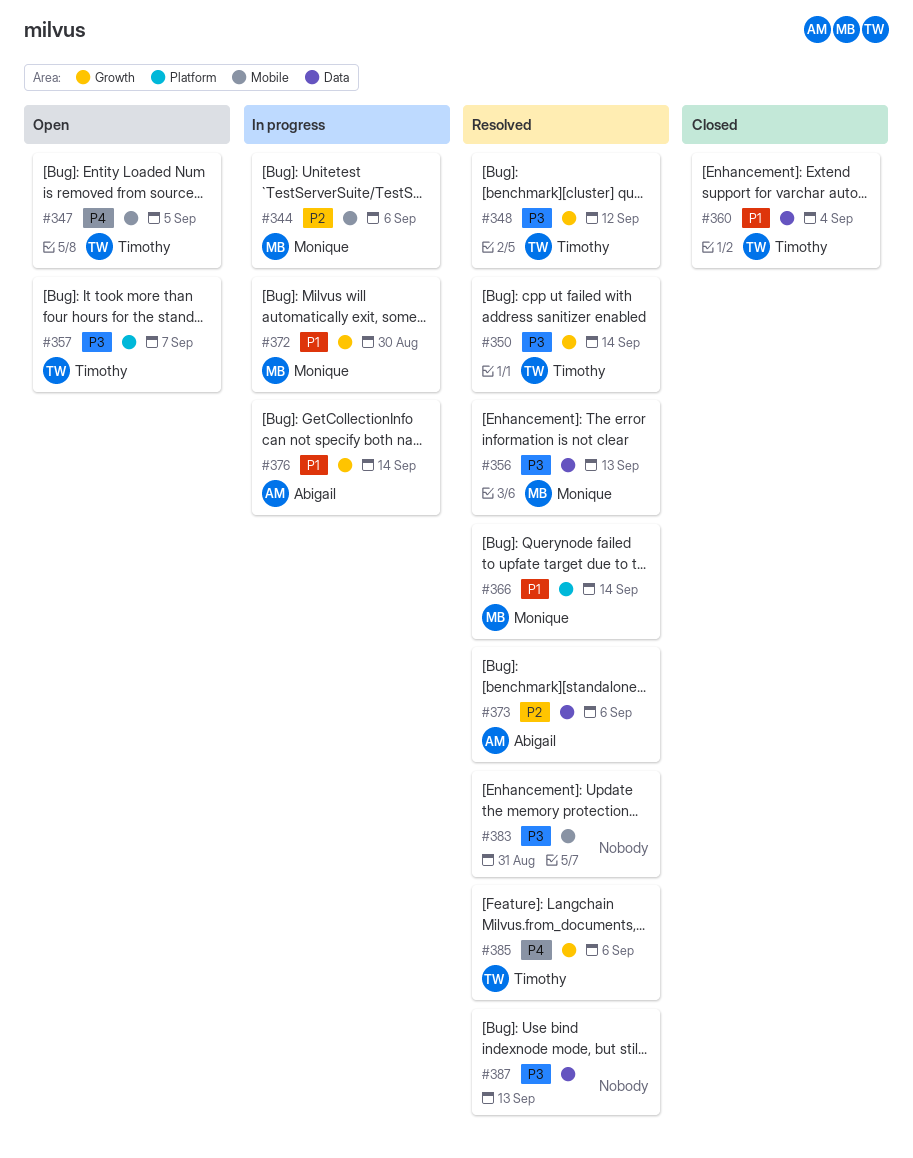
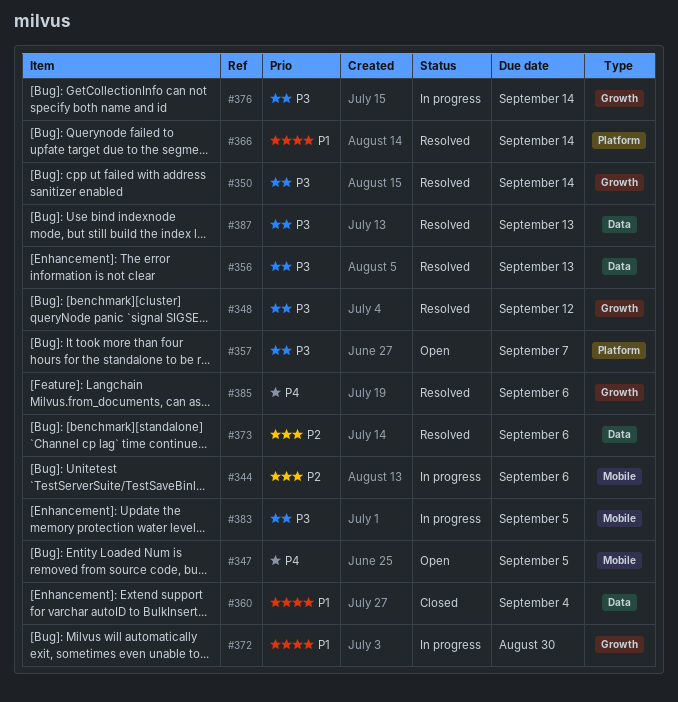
#376, priority: P1 -> P3
#383, status: Resolved -> In progress
#383, due: Aug 31 -> Sep 5

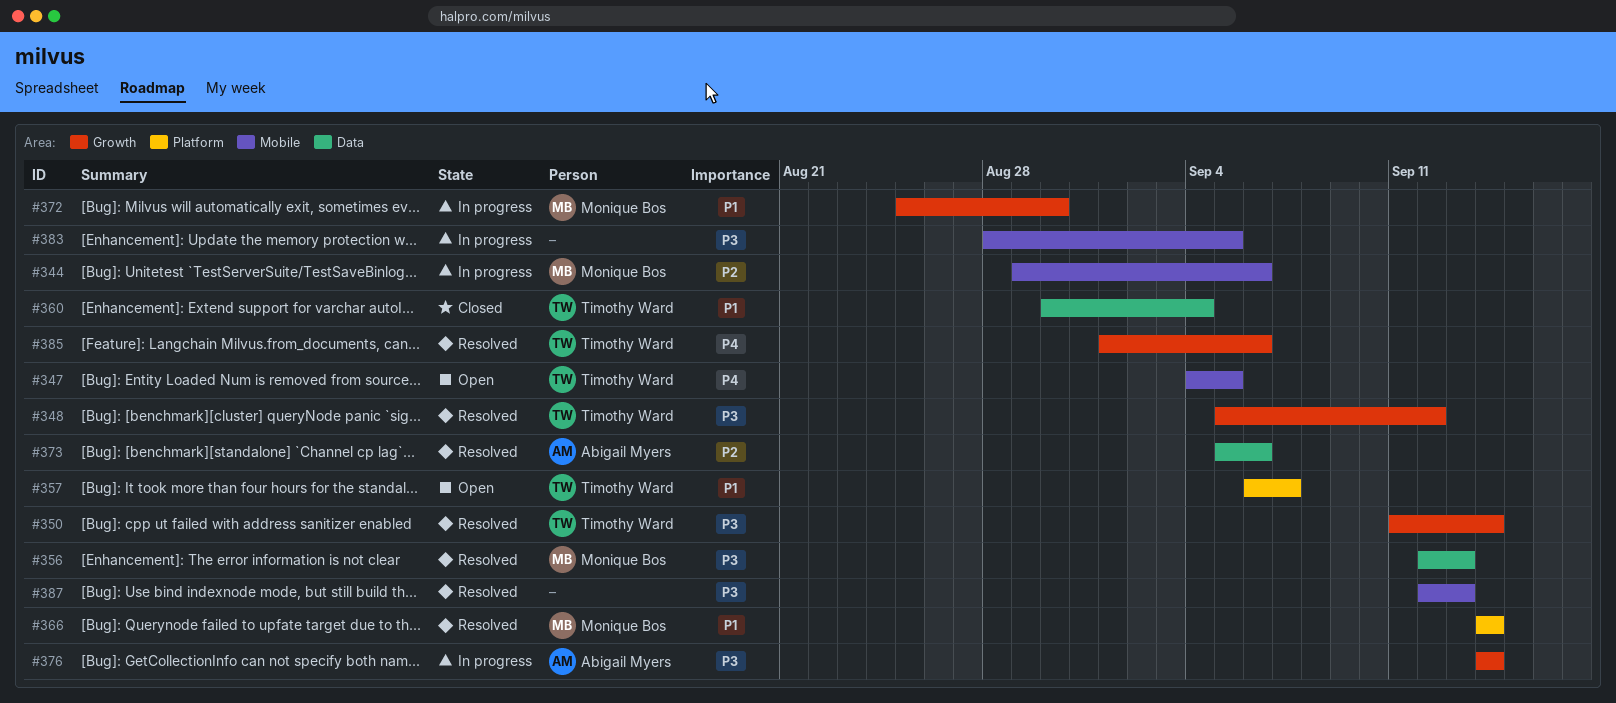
#357, priority: P3 -> P1
#387, label: Data -> Mobile

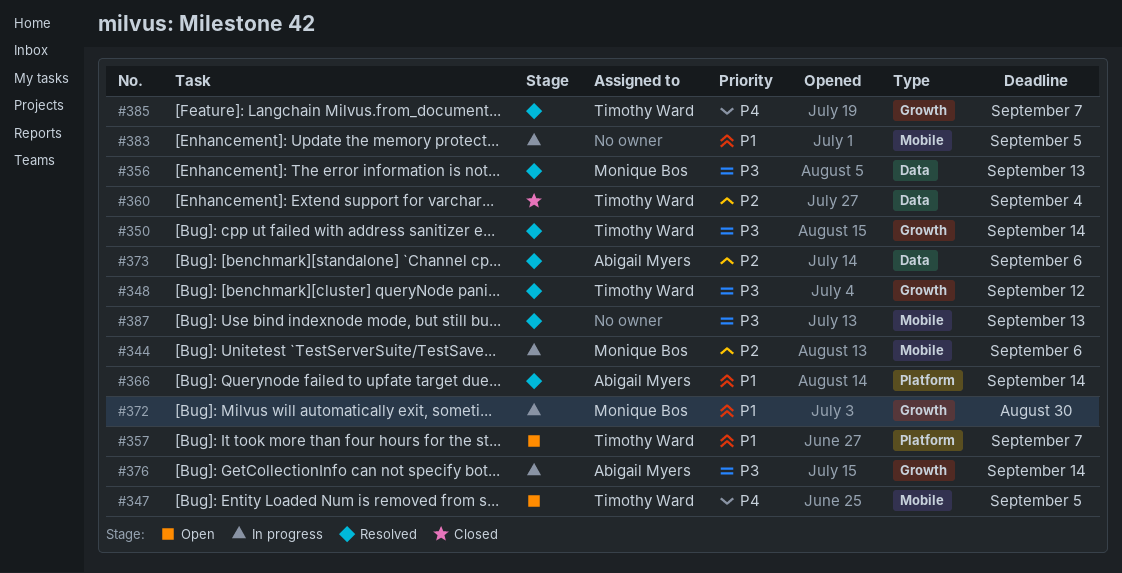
#360, priority: P1 -> P2
#366, owner: Monique Bos -> Abigail Myers
#383, priority: P3 -> P1
#385, due: Sep 6 -> Sep 7

